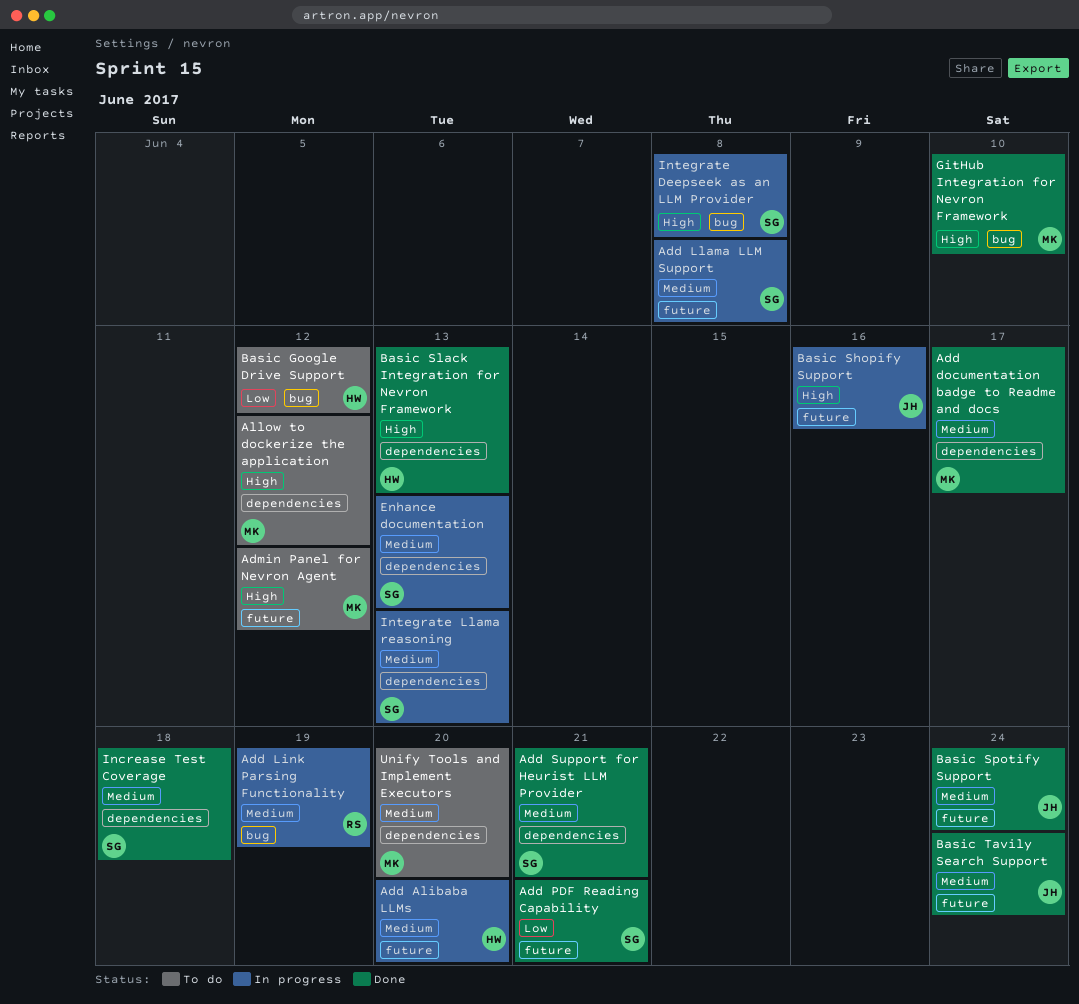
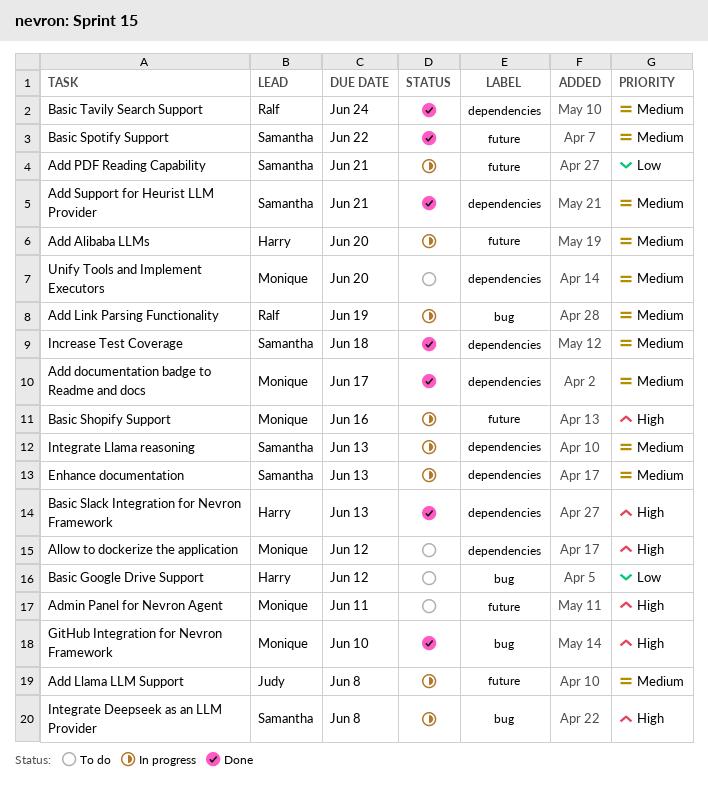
Add Llama LLM Support, owner: Samantha -> Judy
Add PDF Reading Capability, status: Done -> In progress
Admin Panel for Nevron Agent, due: Jun 12 -> Jun 11
Basic Shopify Support, owner: Judy -> Monique
Basic Spotify Support, owner: Judy -> Samantha
Basic Spotify Support, due: Jun 24 -> Jun 22
Basic Tavily Search Support, owner: Judy -> Ralf
Basic Tavily Search Support, label: future -> dependencies

